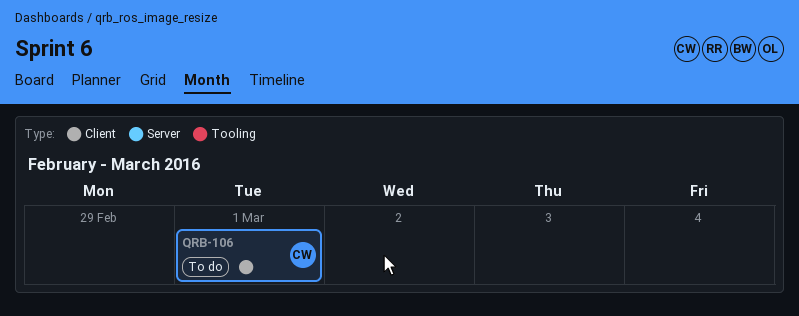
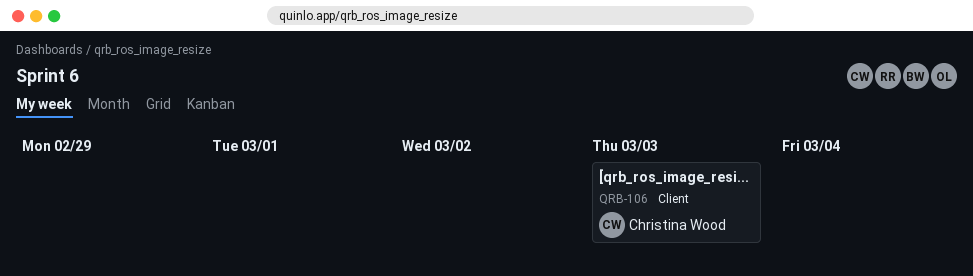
QRB-106, due: Mar 1 -> Mar 3

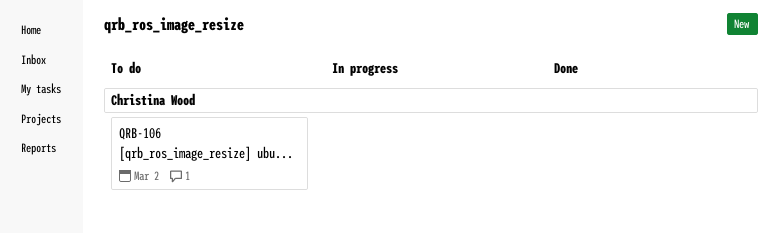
QRB-106, due: Mar 3 -> Mar 2

